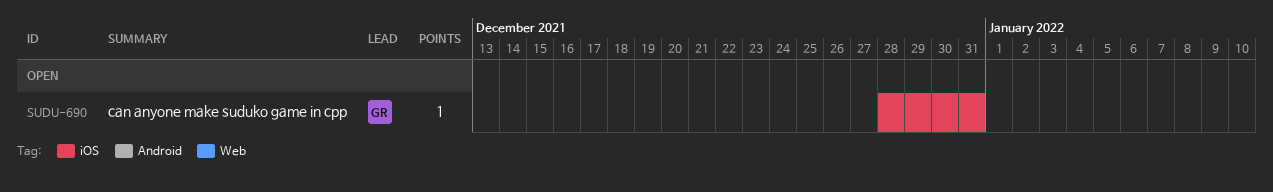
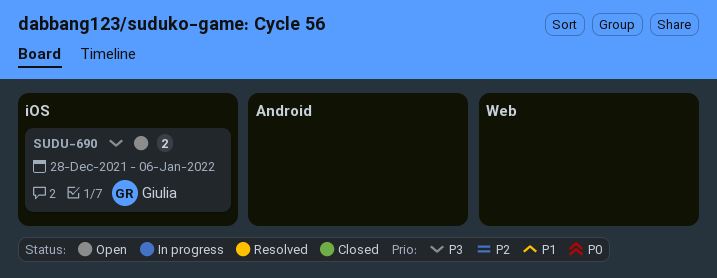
SUDU-690, estimate: 1 -> 2
SUDU-690, due: Dec 31 -> Jan 6

